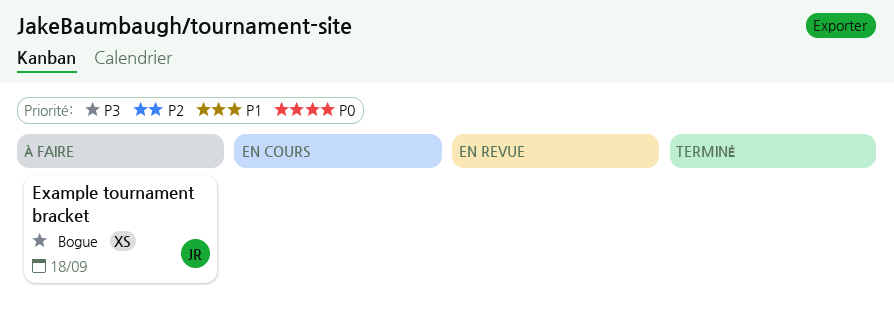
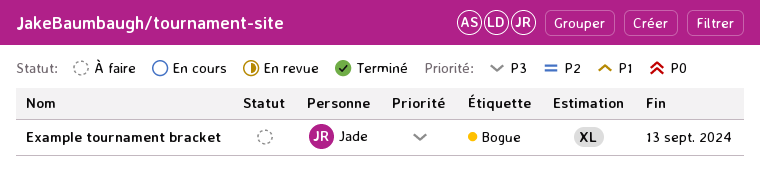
Example tournament bracket, estimate: XS -> XL
Example tournament bracket, due: Sep 18 -> Sep 13

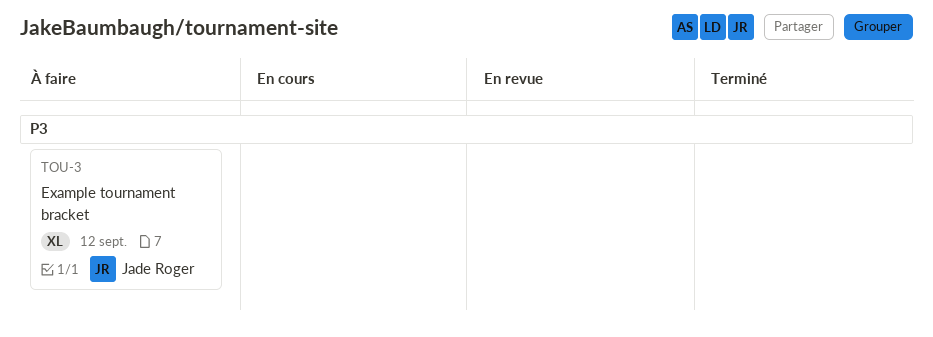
Example tournament bracket, due: Sep 13 -> Sep 12

